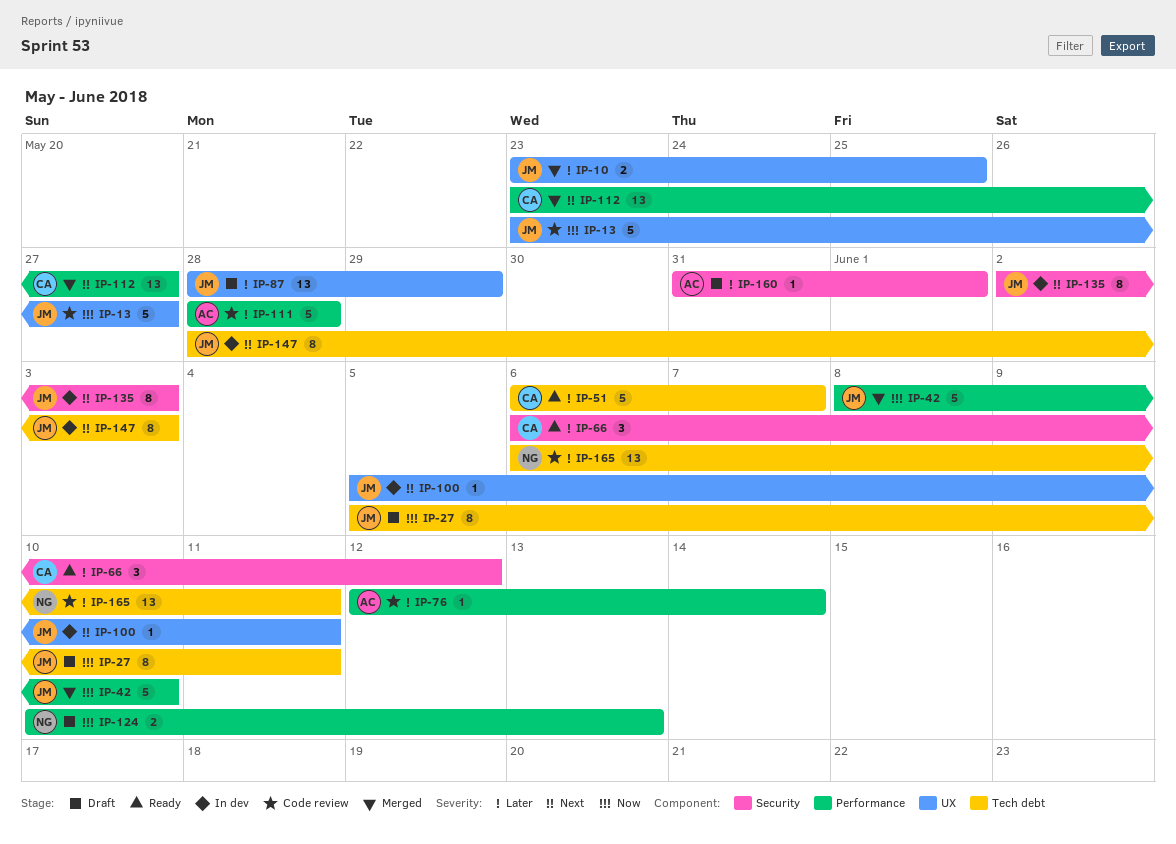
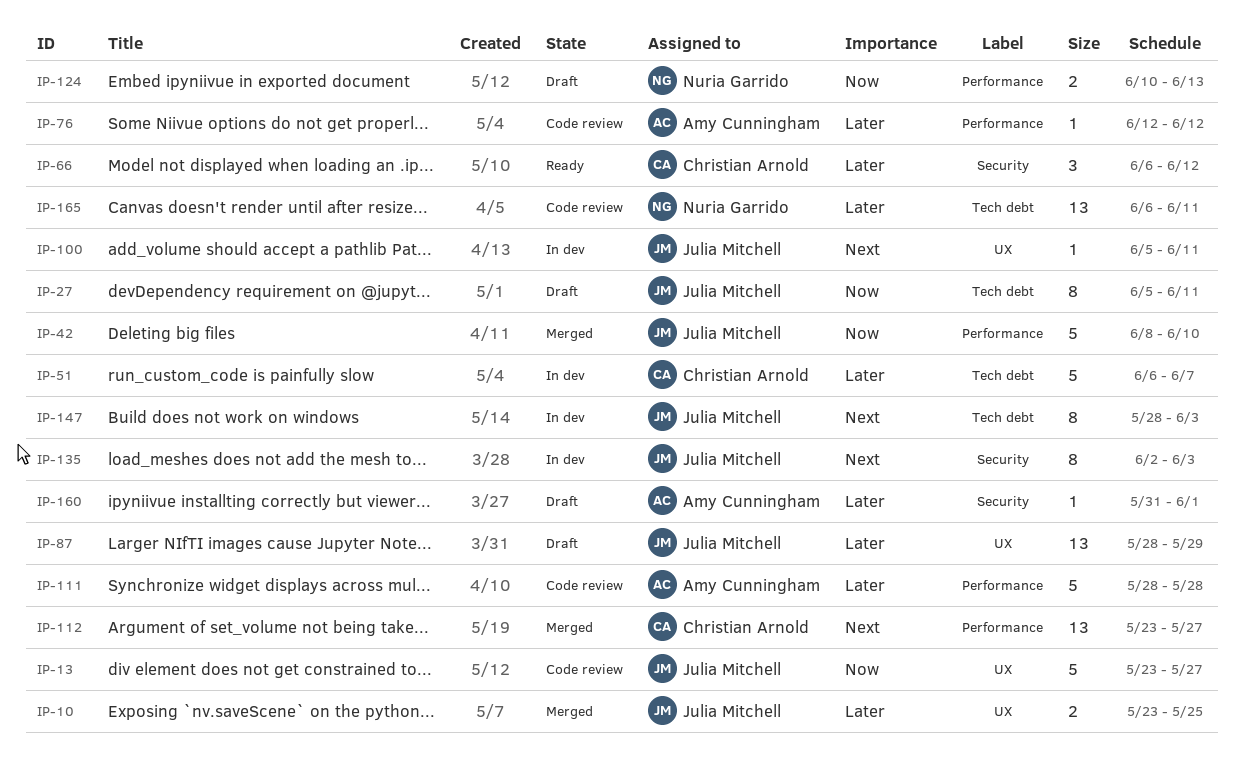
IP-51, status: Ready -> In dev
IP-76, due: Jun 14 -> Jun 12

